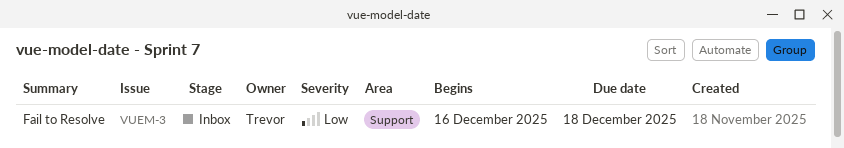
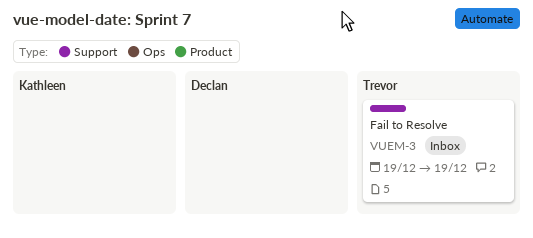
VUEM-3, start: Dec 16 -> Dec 19
VUEM-3, due: Dec 18 -> Dec 19

